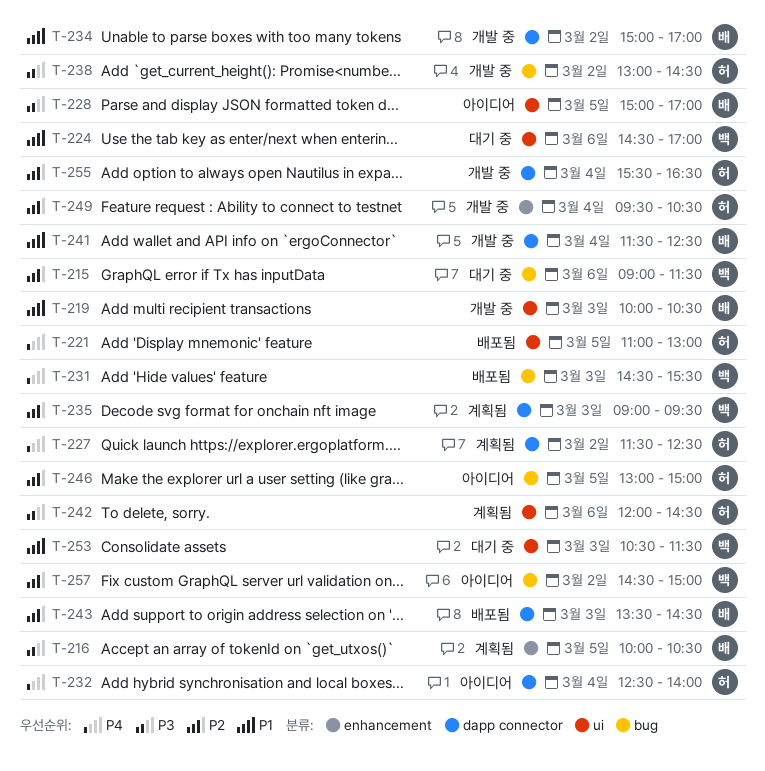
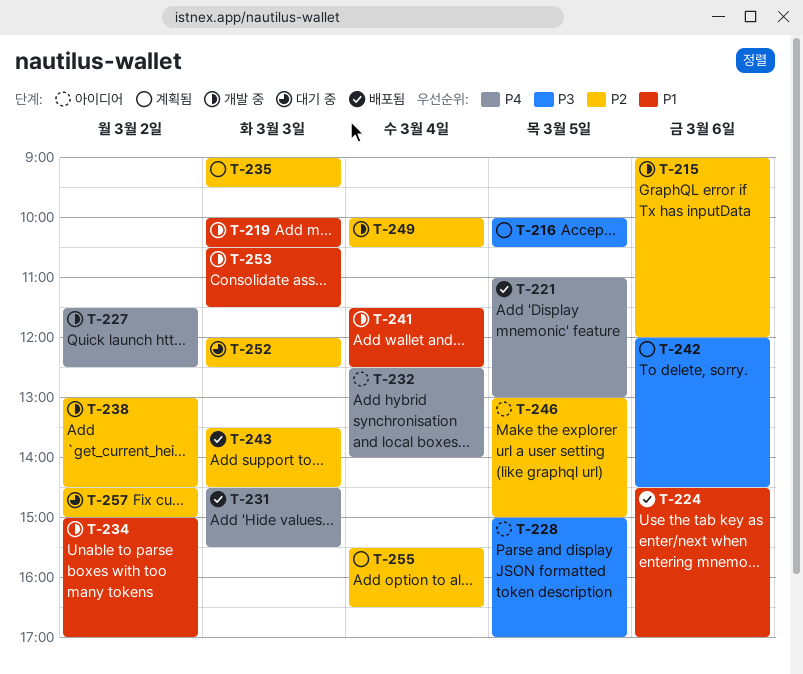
T-215, status: 대기 중 -> 개발 중
T-215, ends: 11:30 -> 12:00
T-224, status: 대기 중 -> 배포됨
T-227, status: 계획됨 -> 개발 중
T-238, priority: P3 -> P2
T-249, begins: 09:30 -> 10:00
T-252: none -> present
T-253, status: 대기 중 -> 개발 중
T-255, status: 개발 중 -> 계획됨
T-257, status: 아이디어 -> 대기 중

